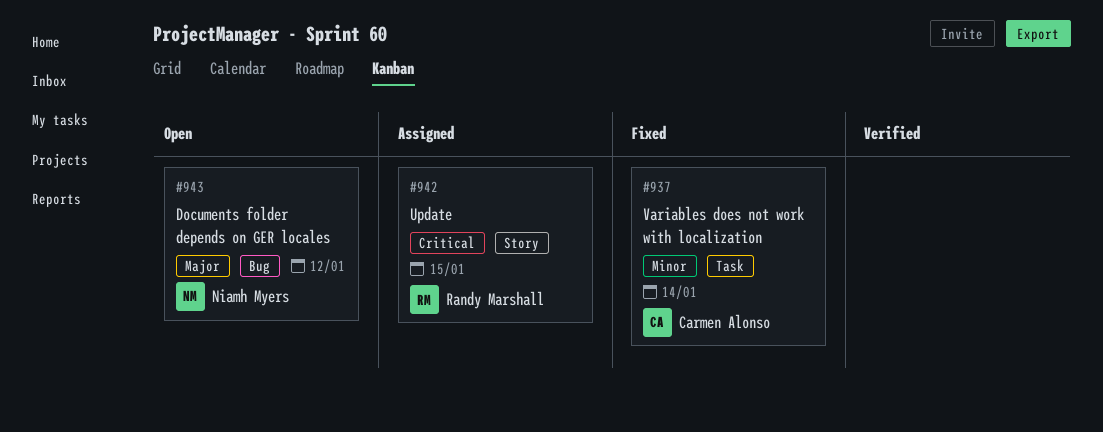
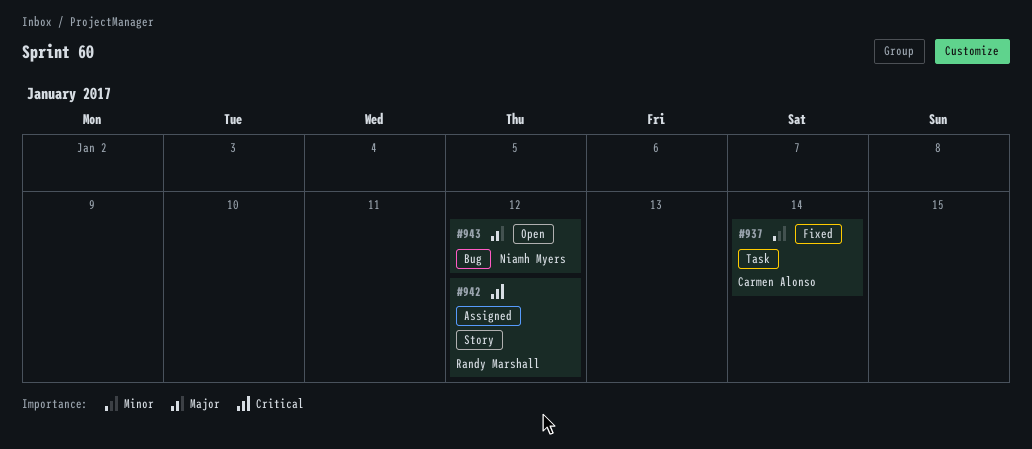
#942, due: Jan 15 -> Jan 12

